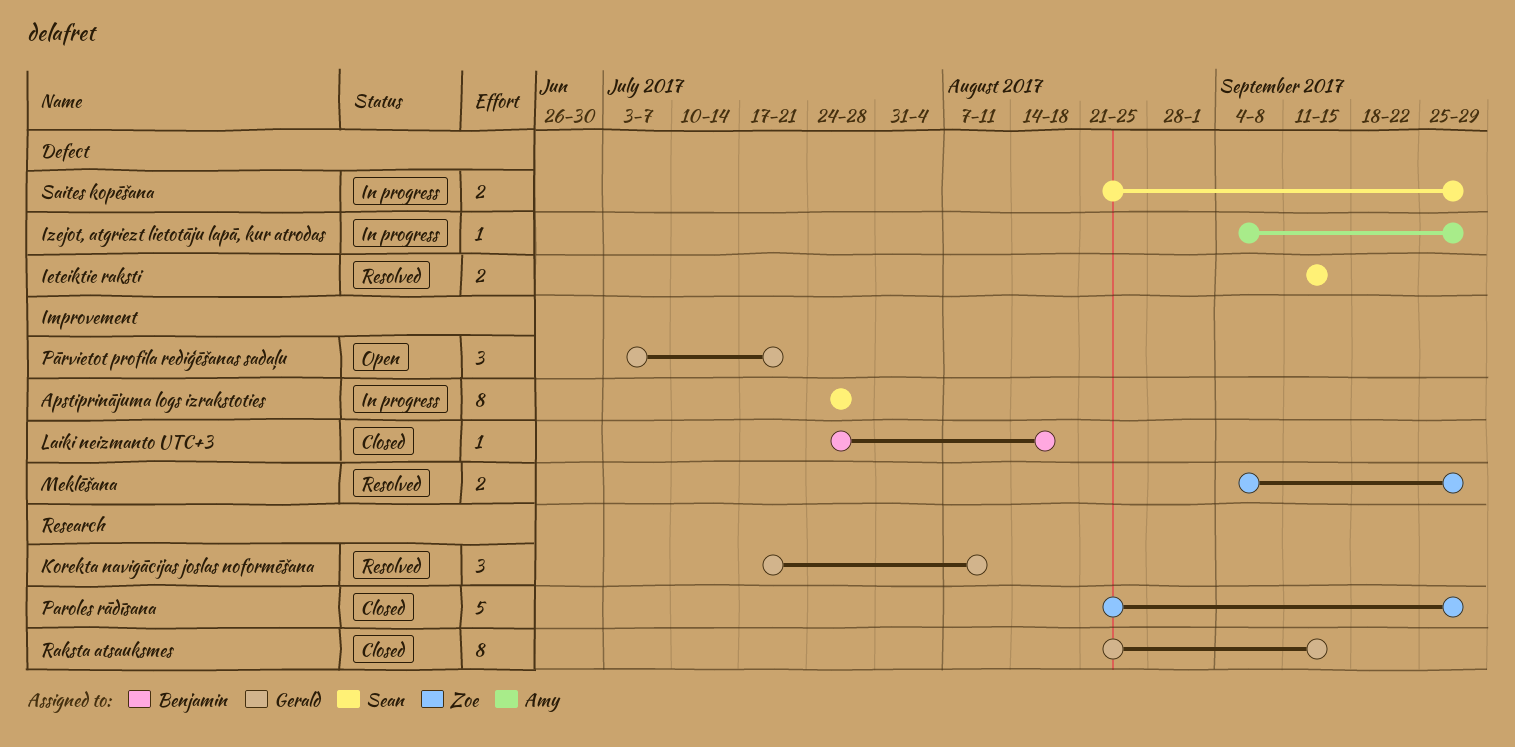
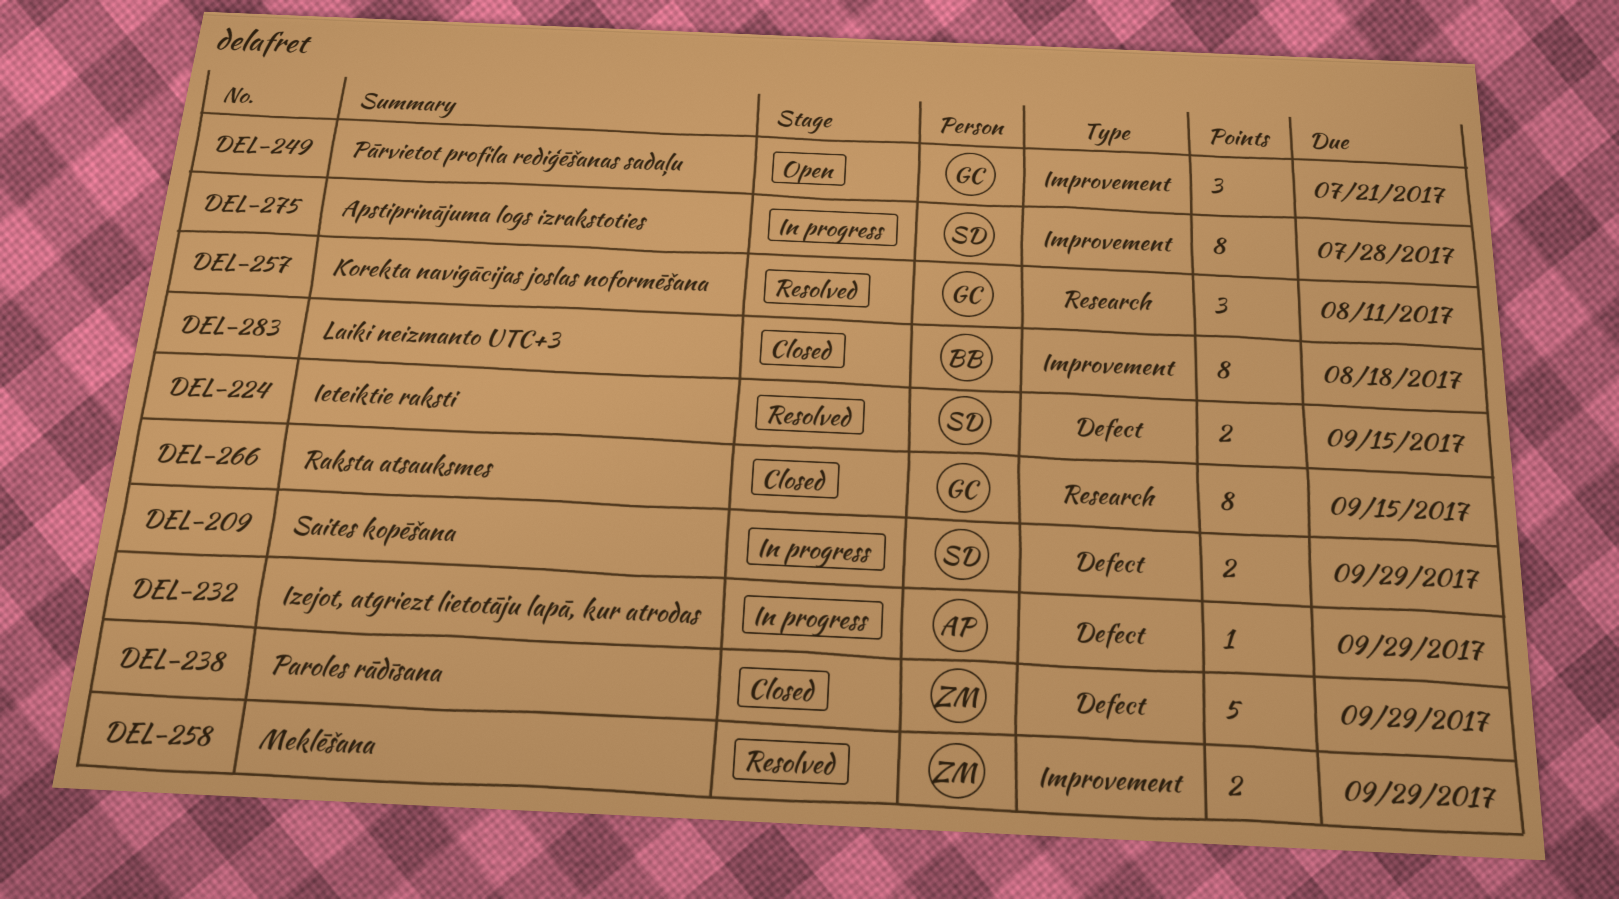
Laiki neizmanto UTC+3, estimate: 1 -> 8
Paroles rādīsana, label: Research -> Defect

